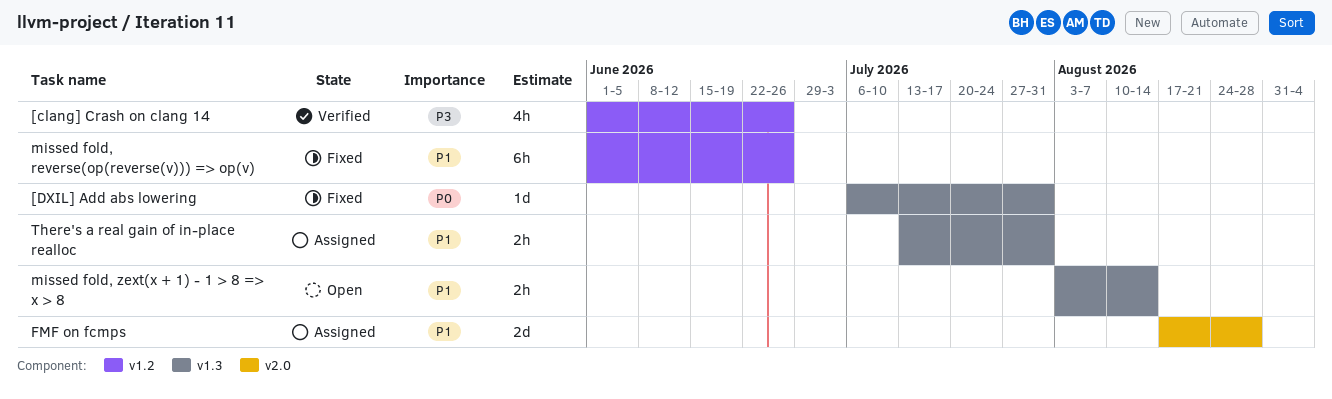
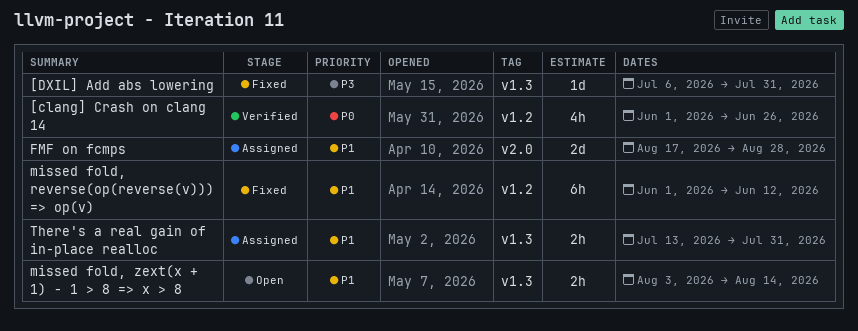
[clang] Crash on clang 14, priority: P3 -> P0
[DXIL] Add abs lowering, priority: P0 -> P3
missed fold, reverse(op(reverse(v))) => op(v), due: Jun 26 -> Jun 12

